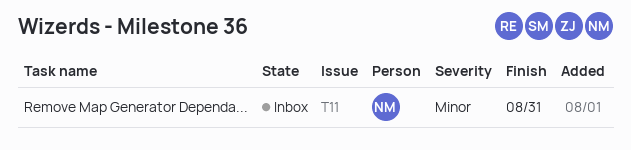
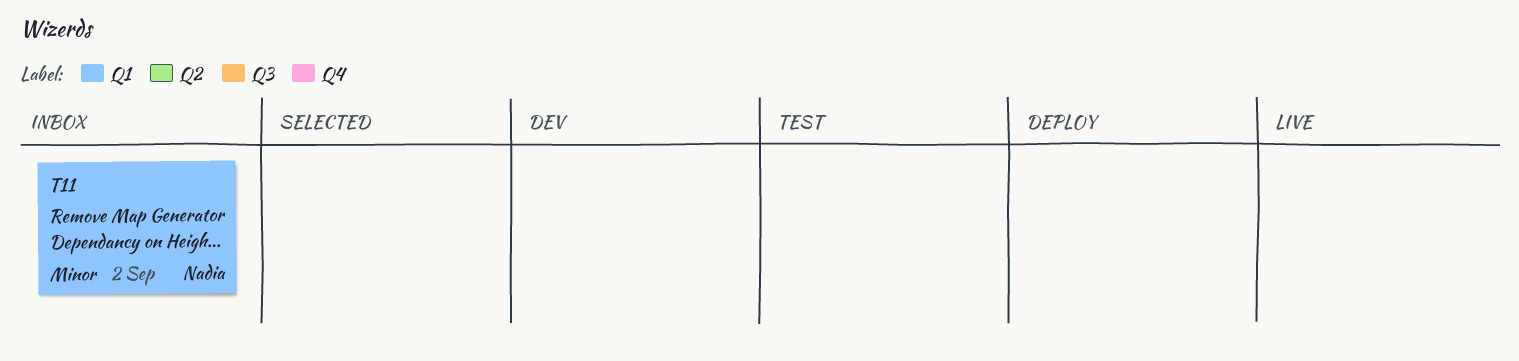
T11, due: Aug 31 -> Sep 2

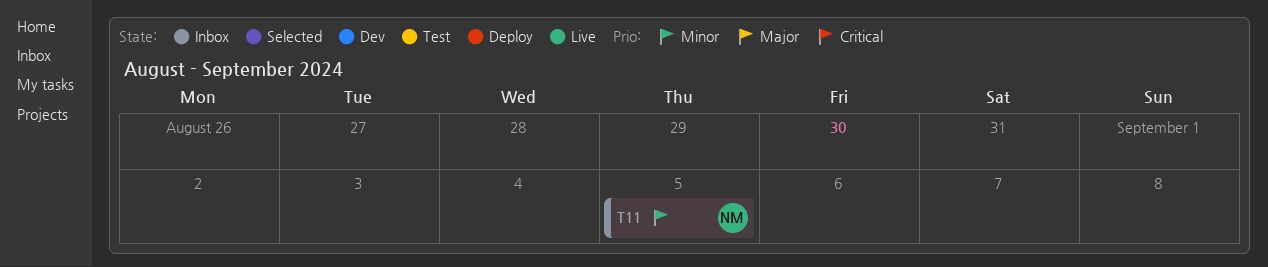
T11, due: Sep 2 -> Sep 5

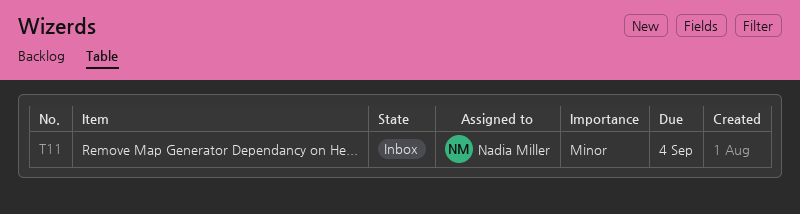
T11, due: Sep 5 -> Sep 4

